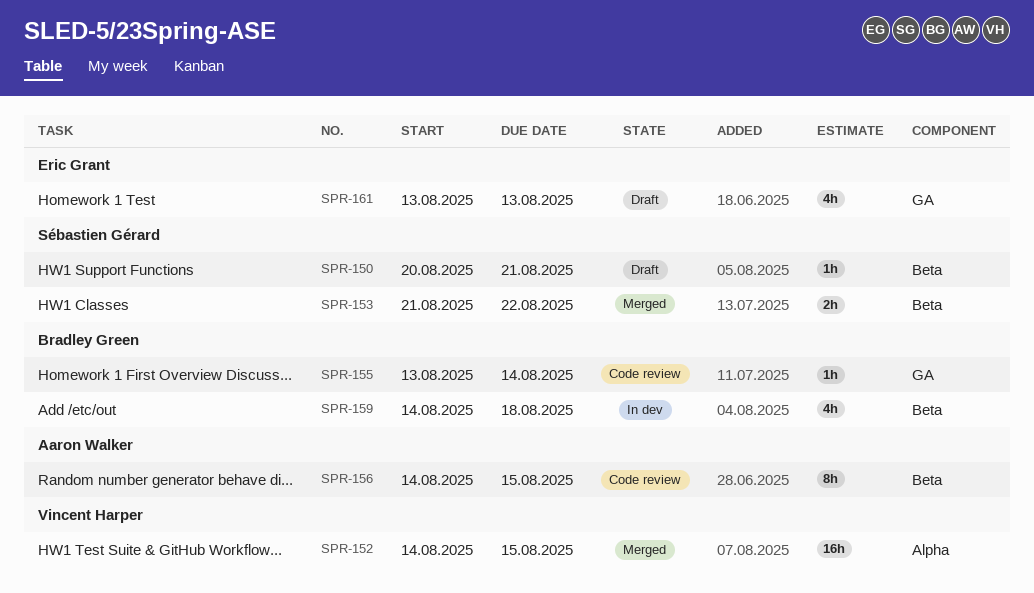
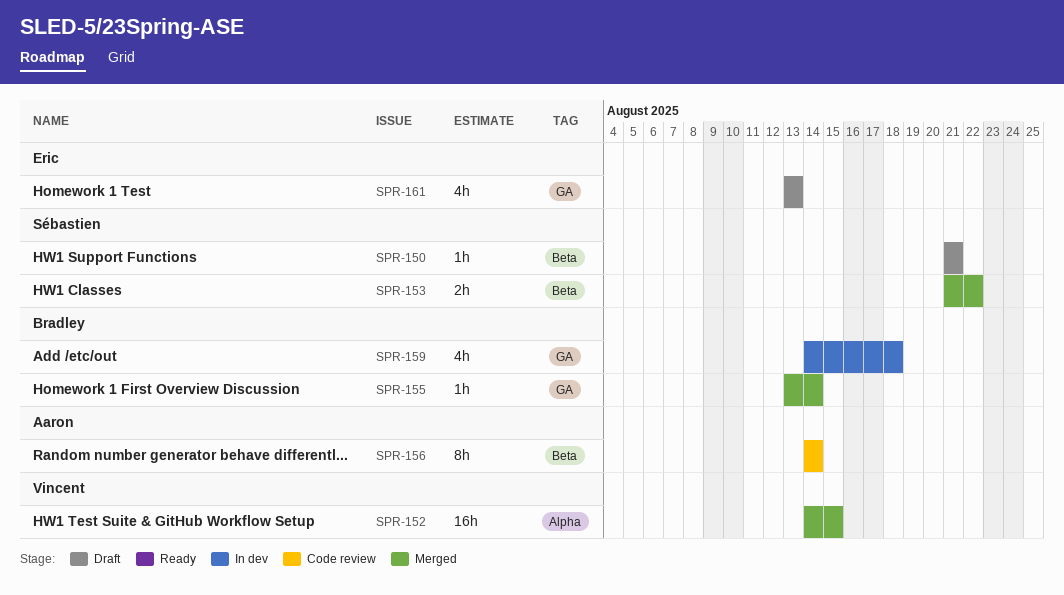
SPR-150, start: Aug 20 -> Aug 21
SPR-155, status: Code review -> Merged
SPR-156, due: Aug 15 -> Aug 14
SPR-159, label: Beta -> GA

